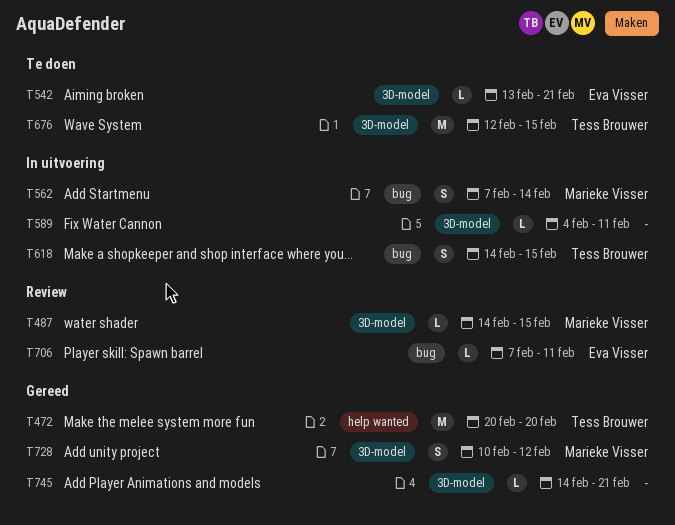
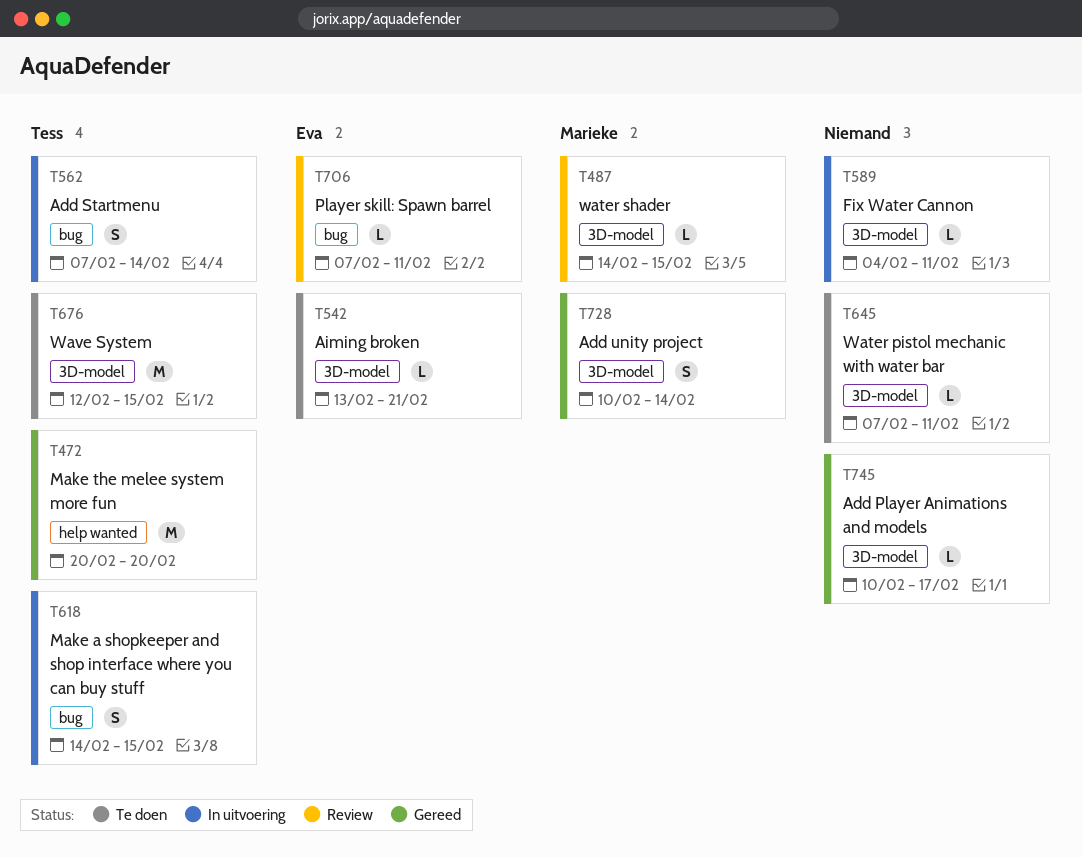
T562, owner: Marieke Visser -> Tess Brouwer
T645: none -> present
T728, due: Feb 12 -> Feb 14
T745, start: Feb 14 -> Feb 10
T745, due: Feb 21 -> Feb 17

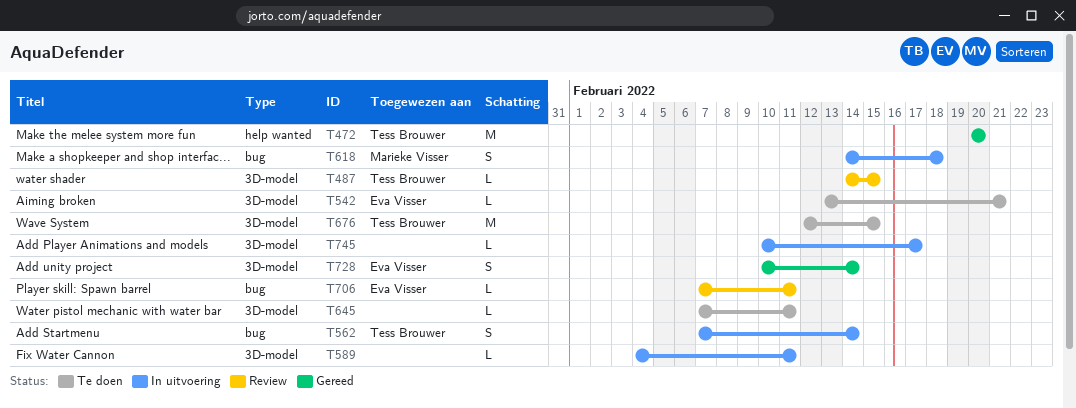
T487, owner: Marieke Visser -> Tess Brouwer
T618, owner: Tess Brouwer -> Marieke Visser
T618, due: Feb 15 -> Feb 18
T728, owner: Marieke Visser -> Eva Visser
T745, status: Gereed -> In uitvoering

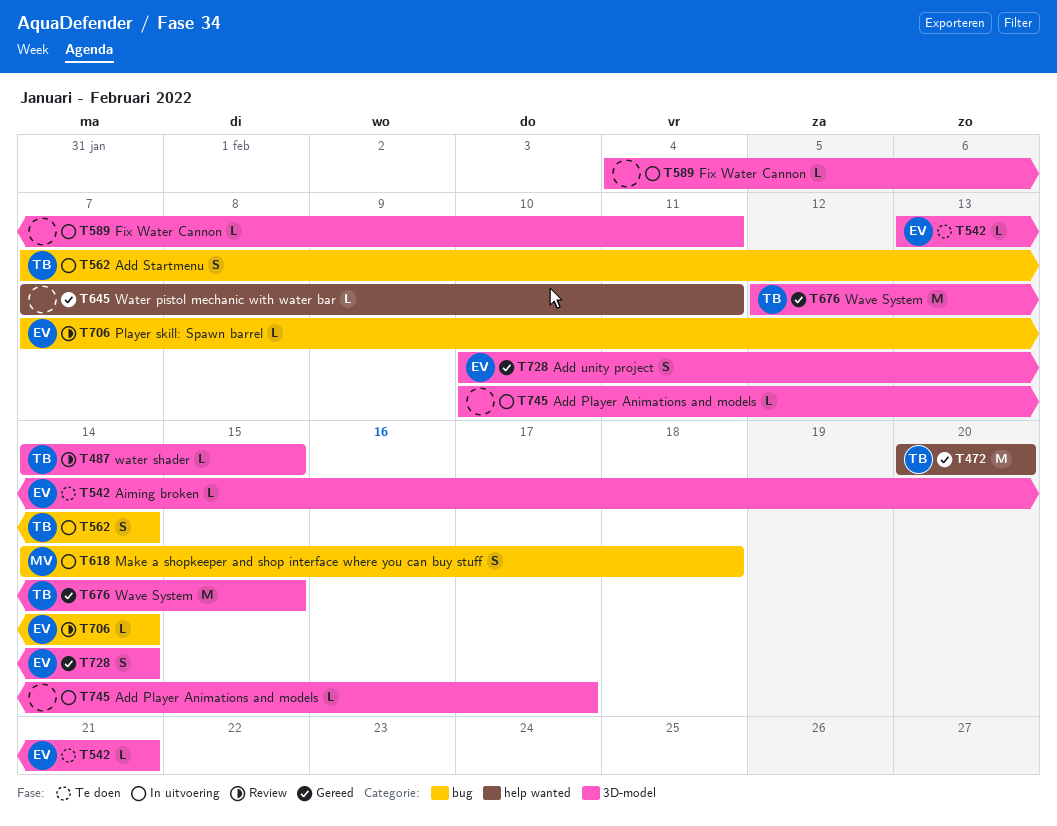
T645, status: Te doen -> Gereed
T645, label: 3D-model -> help wanted
T676, status: Te doen -> Gereed
T706, due: Feb 11 -> Feb 14

